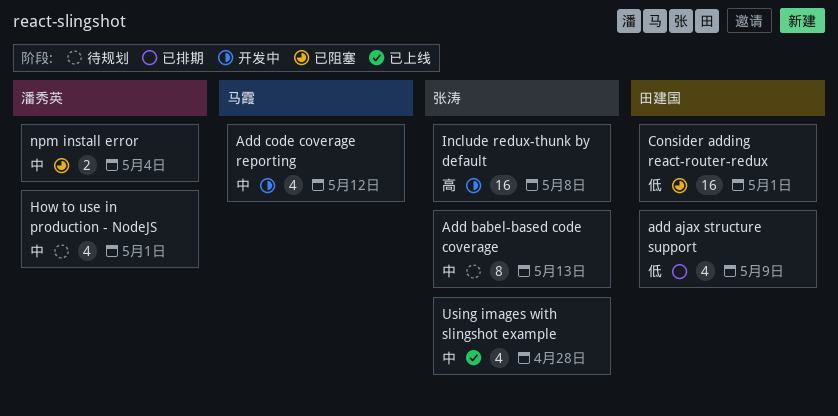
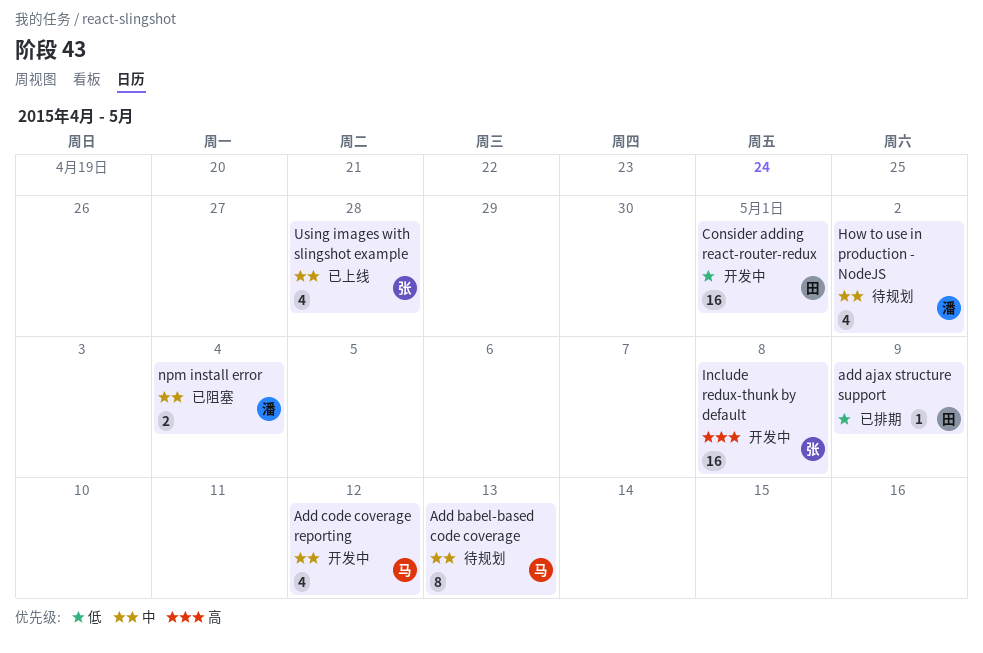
add ajax structure support, estimate: 4 -> 1
Add babel-based code coverage, owner: 张涛 -> 马霞
Consider adding react-router-redux, status: 已阻塞 -> 开发中
How to use in production - NodeJS, due: May 1 -> May 2

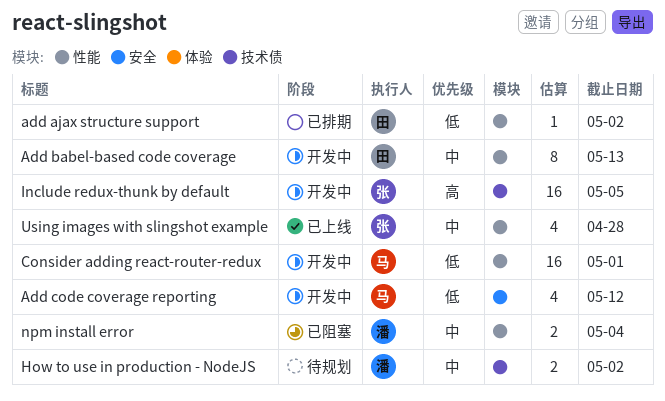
add ajax structure support, due: May 9 -> May 2
Add babel-based code coverage, status: 待规划 -> 开发中
Add babel-based code coverage, owner: 马 -> 田
Add code coverage reporting, priority: 中 -> 低
Consider adding react-router-redux, owner: 田 -> 马
How to use in production - NodeJS, estimate: 4 -> 2
Include redux-thunk by default, due: May 8 -> May 5

